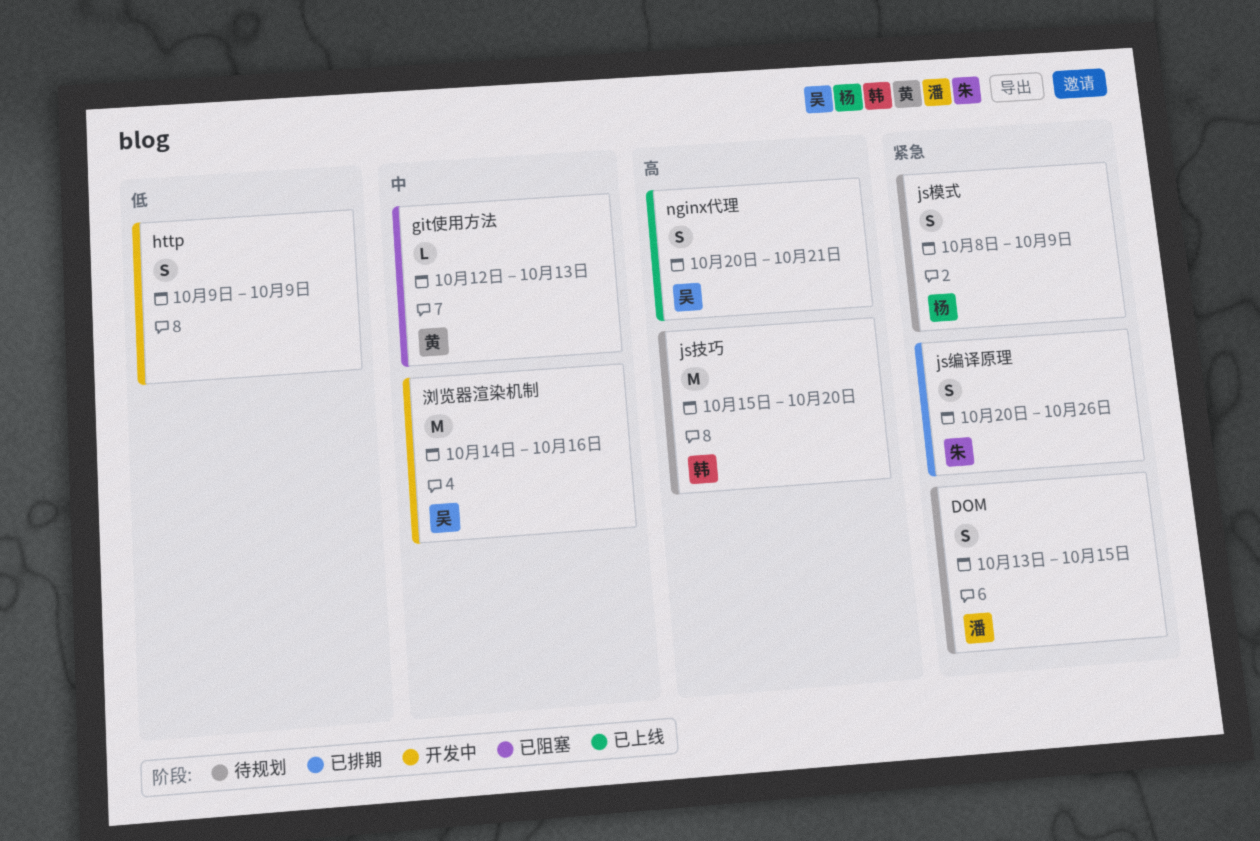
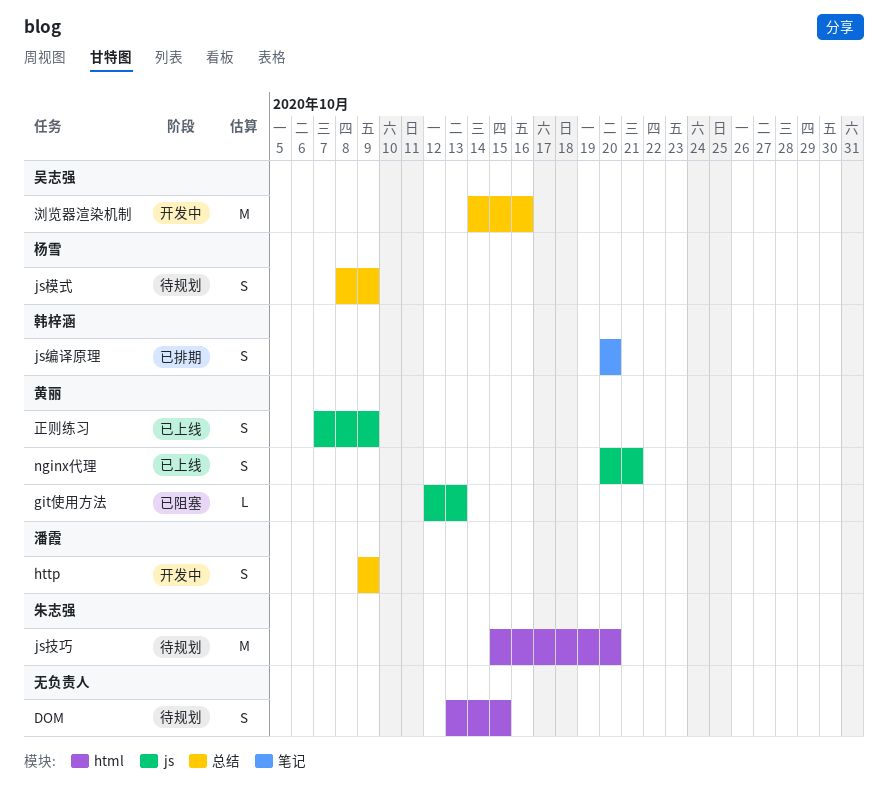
DOM, owner: 潘霞 -> none
http, owner: none -> 潘霞
js技巧, owner: 韩梓涵 -> 朱志强
js编译原理, owner: 朱志强 -> 韩梓涵
js编译原理, due: Oct 26 -> Oct 20
nginx代理, owner: 吴志强 -> 黄丽
正则练习: none -> present

